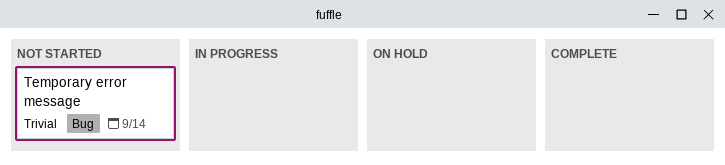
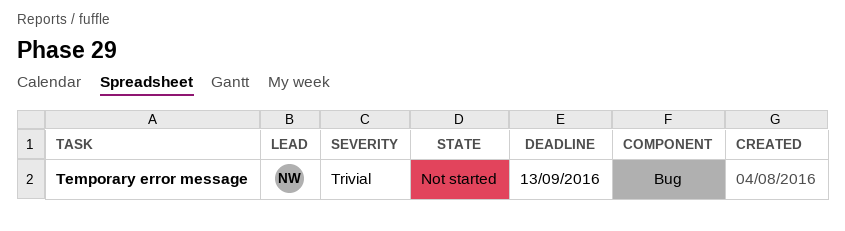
Temporary error message, due: Sep 14 -> Sep 13

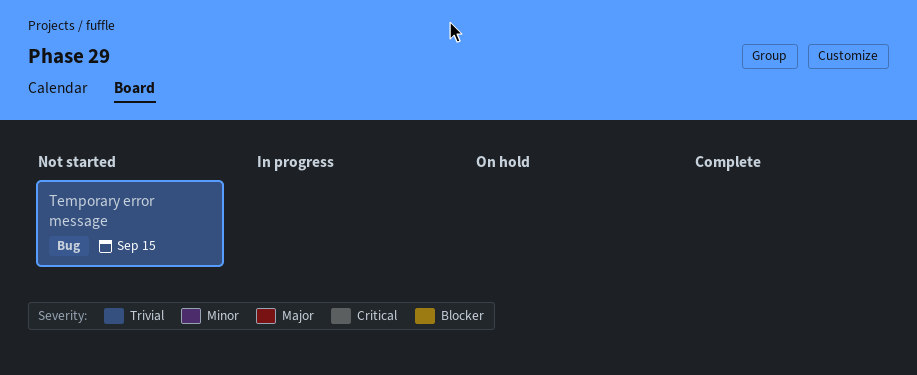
Temporary error message, due: Sep 13 -> Sep 15

